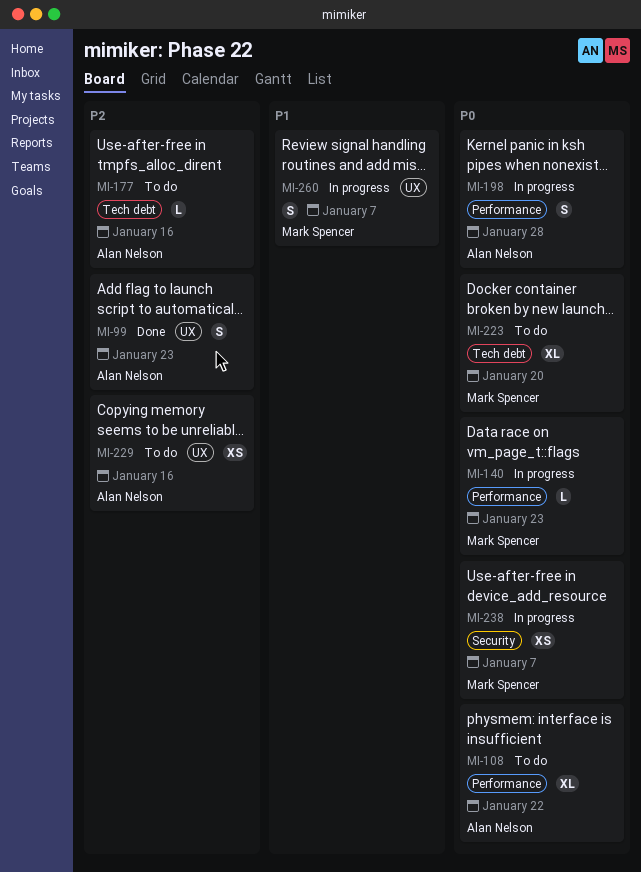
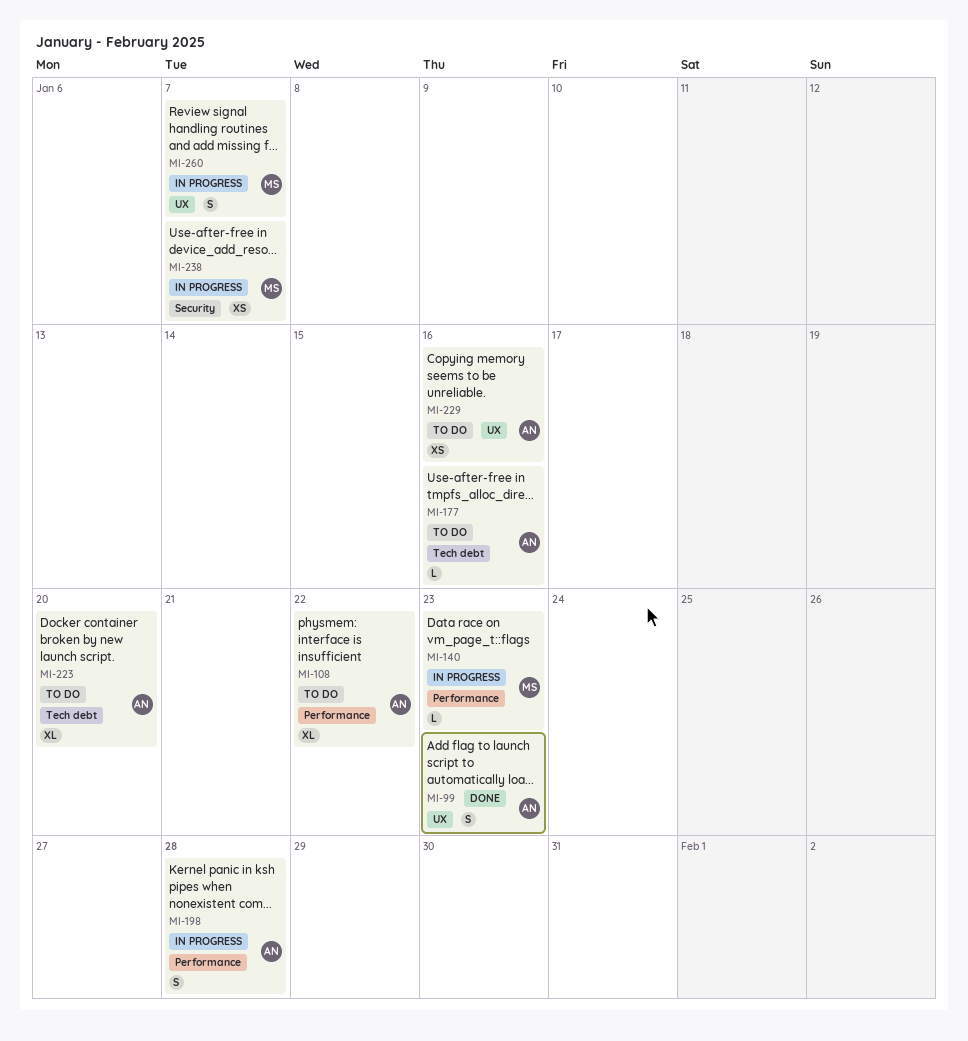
MI-223, owner: Mark Spencer -> Alan Nelson

